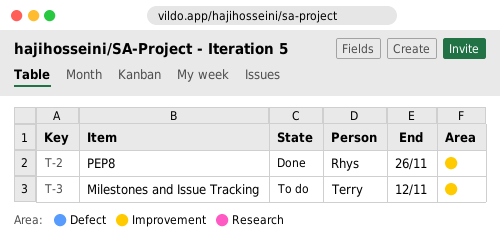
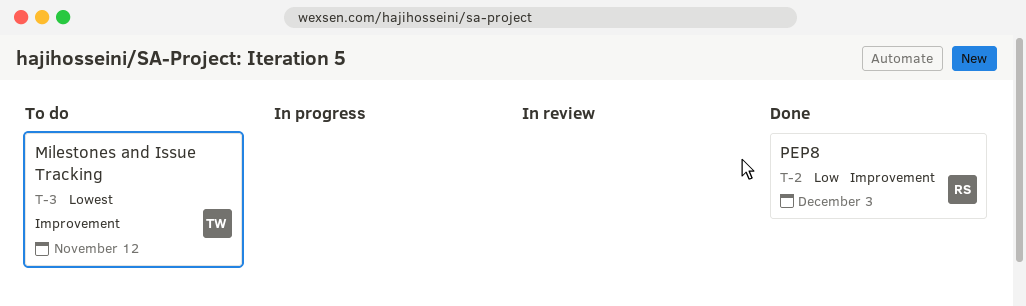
T-2, due: Nov 26 -> Dec 3

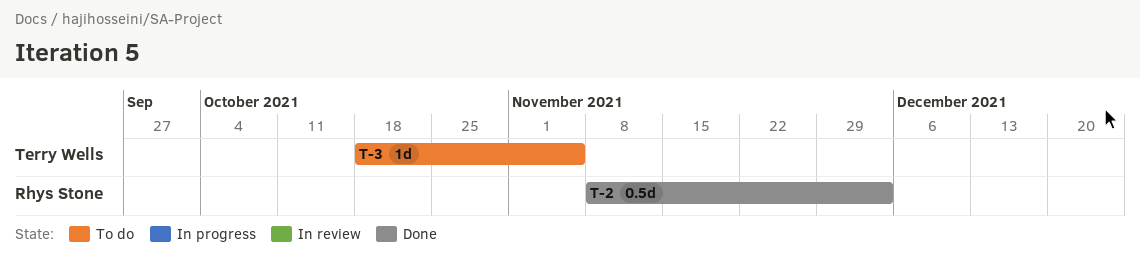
T-3, due: Nov 12 -> Nov 5

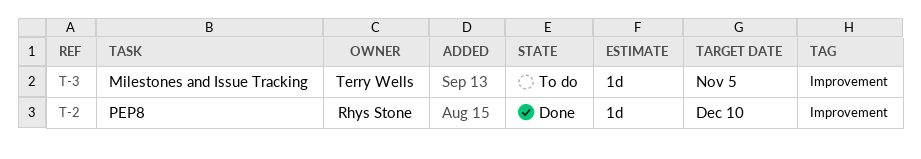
T-2, estimate: 0.5d -> 1d
T-2, due: Dec 3 -> Dec 10

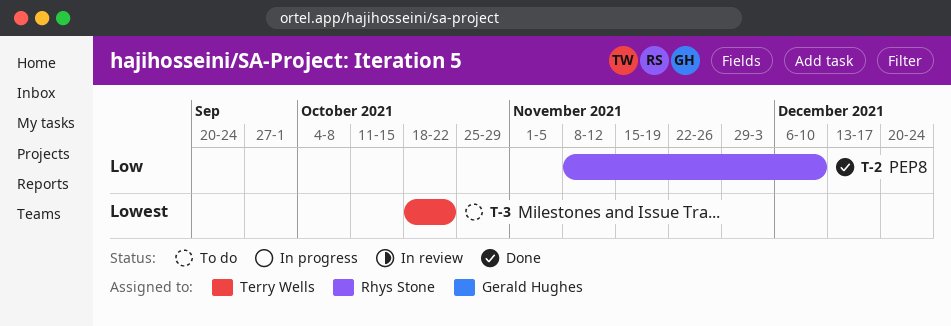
T-3, due: Nov 5 -> Oct 22

